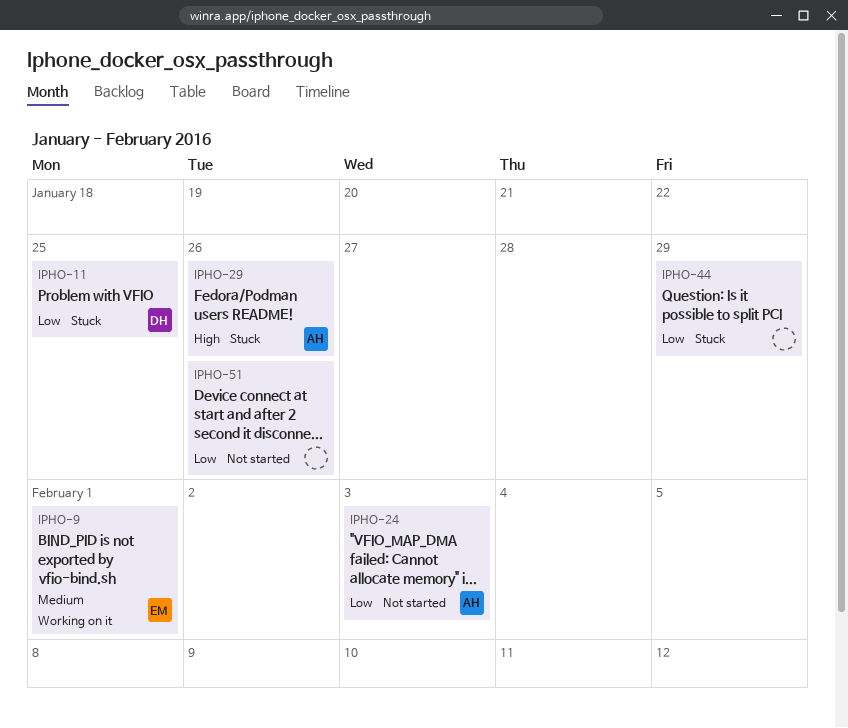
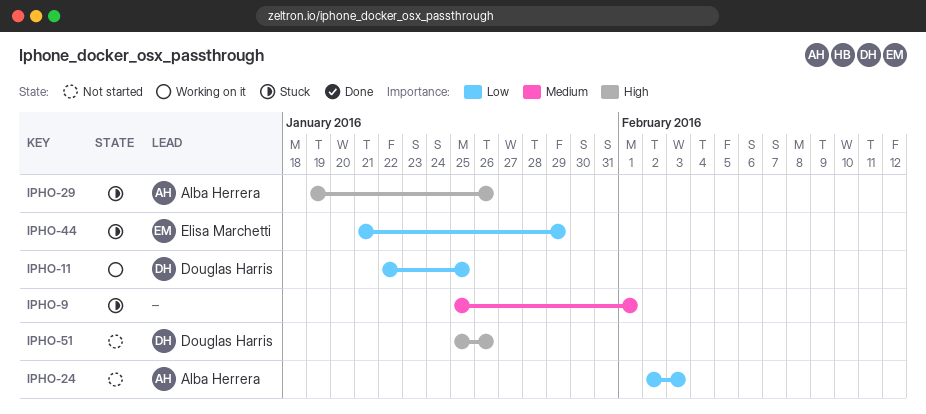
IPHO-9, status: Working on it -> Stuck
IPHO-9, owner: Elisa Marchetti -> none
IPHO-11, status: Stuck -> Working on it
IPHO-44, owner: none -> Elisa Marchetti
IPHO-51, owner: none -> Douglas Harris
IPHO-51, priority: Low -> High

